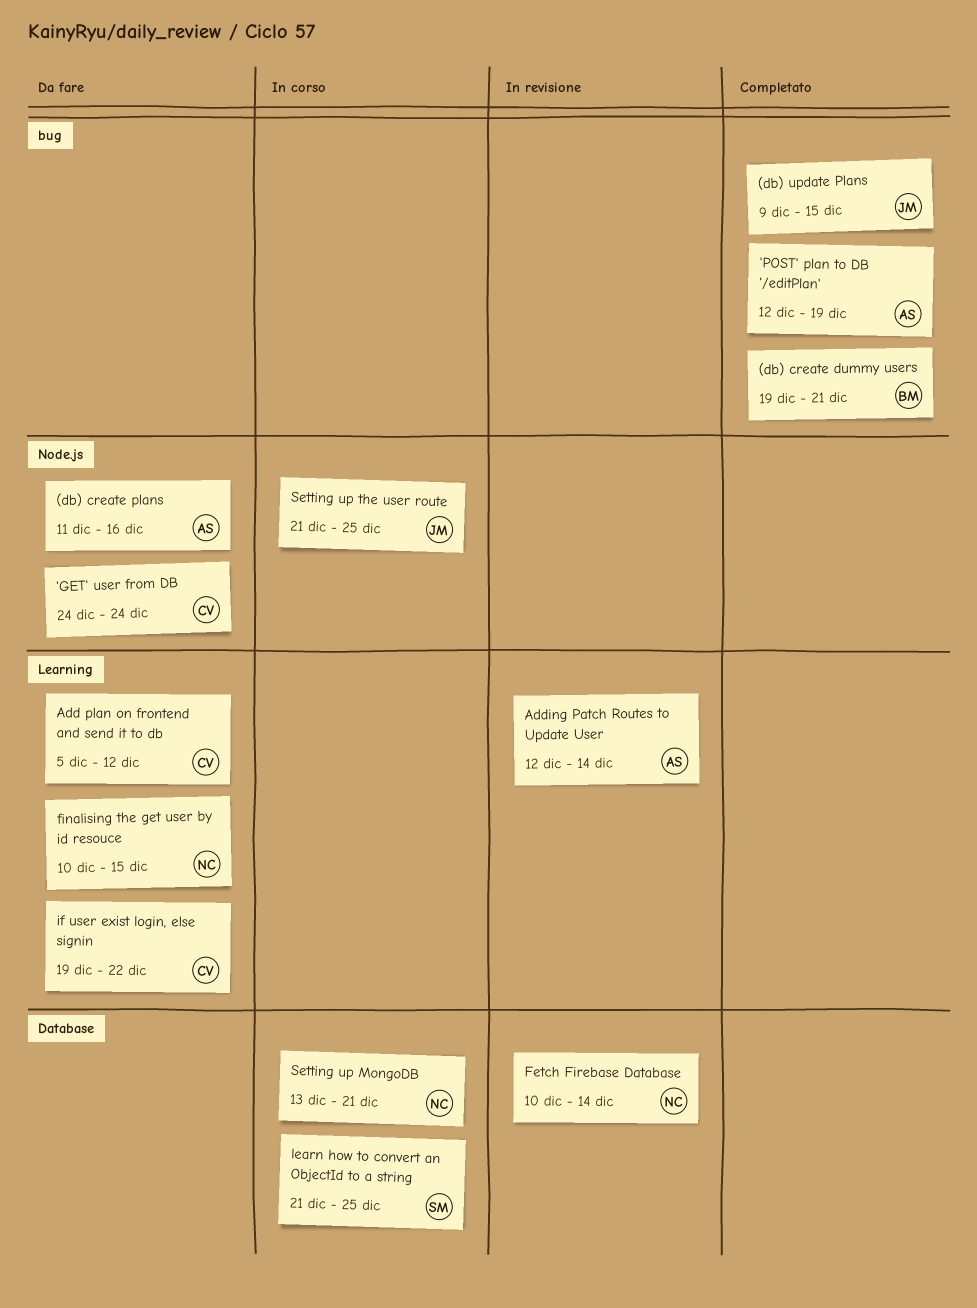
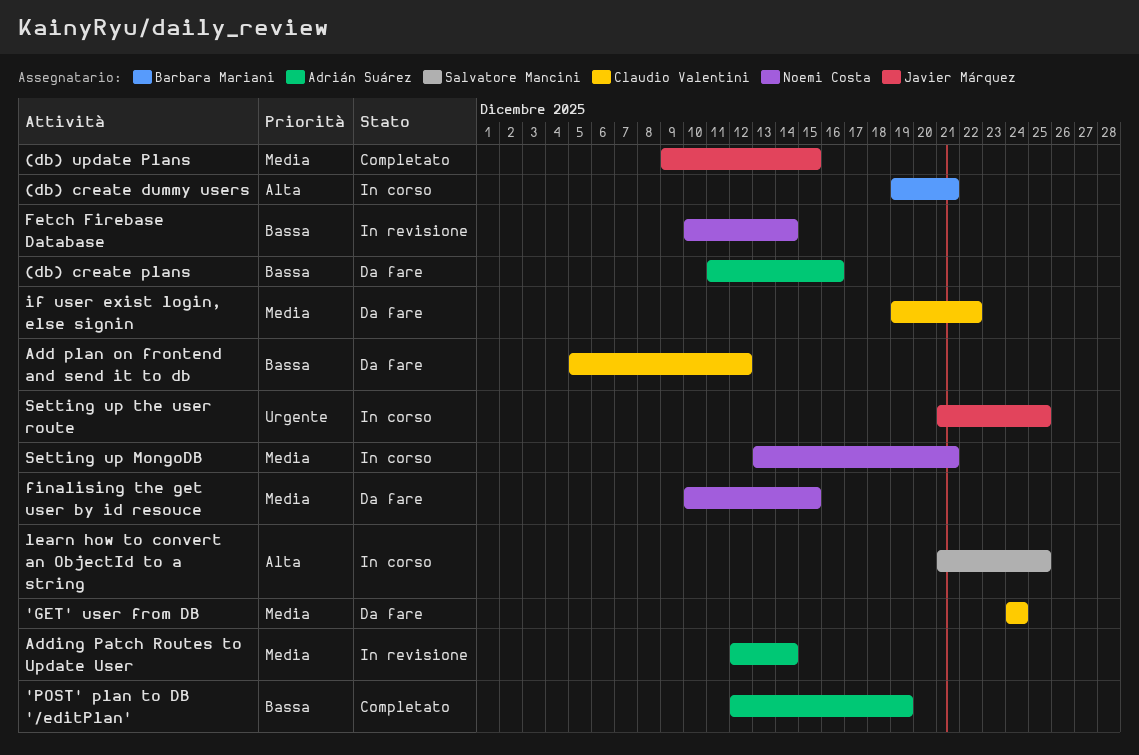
(db) create dummy users, status: Completato -> In corso

